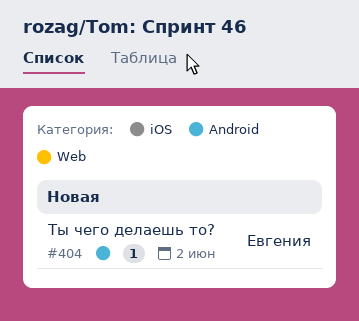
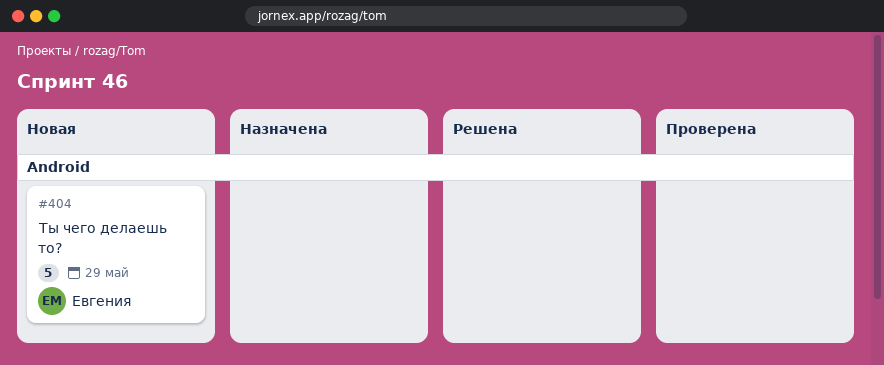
#404, estimate: 1 -> 5
#404, due: Jun 2 -> May 29

